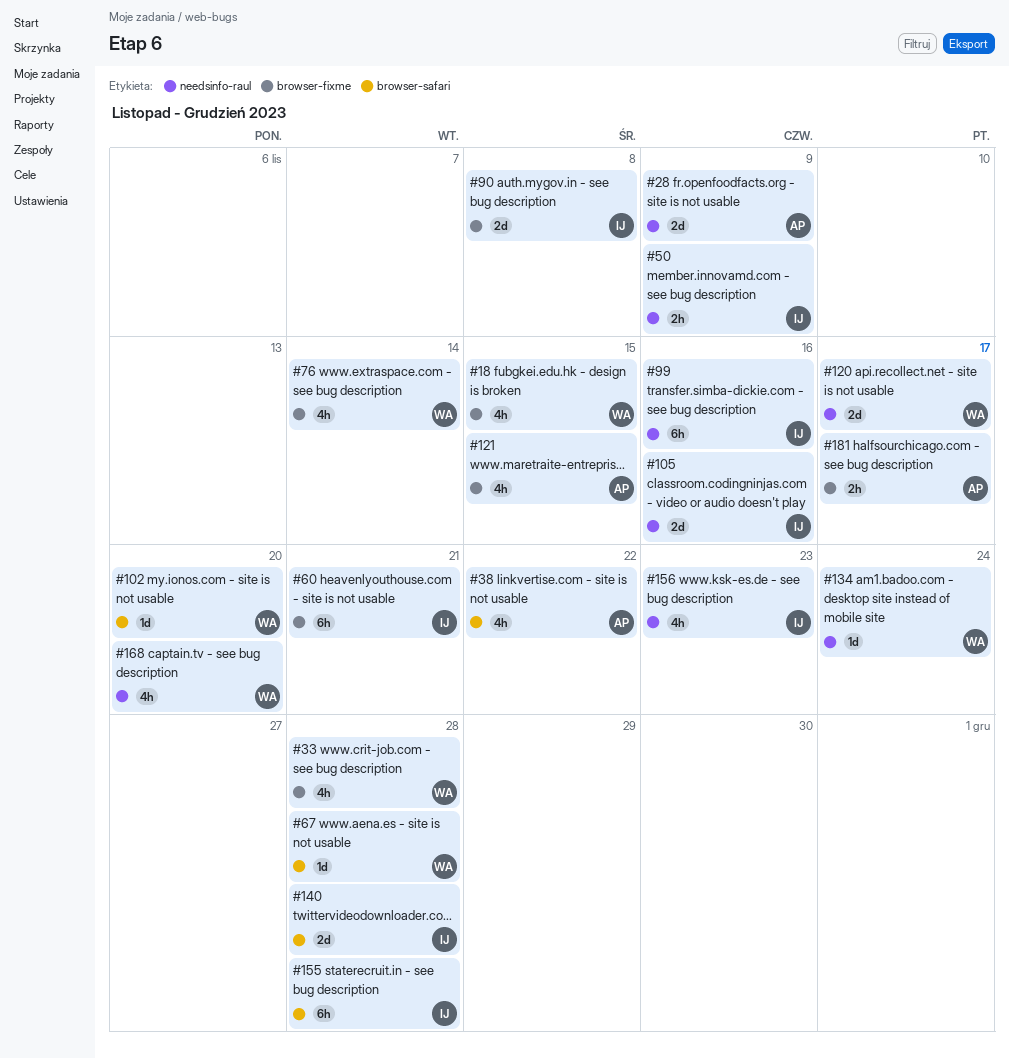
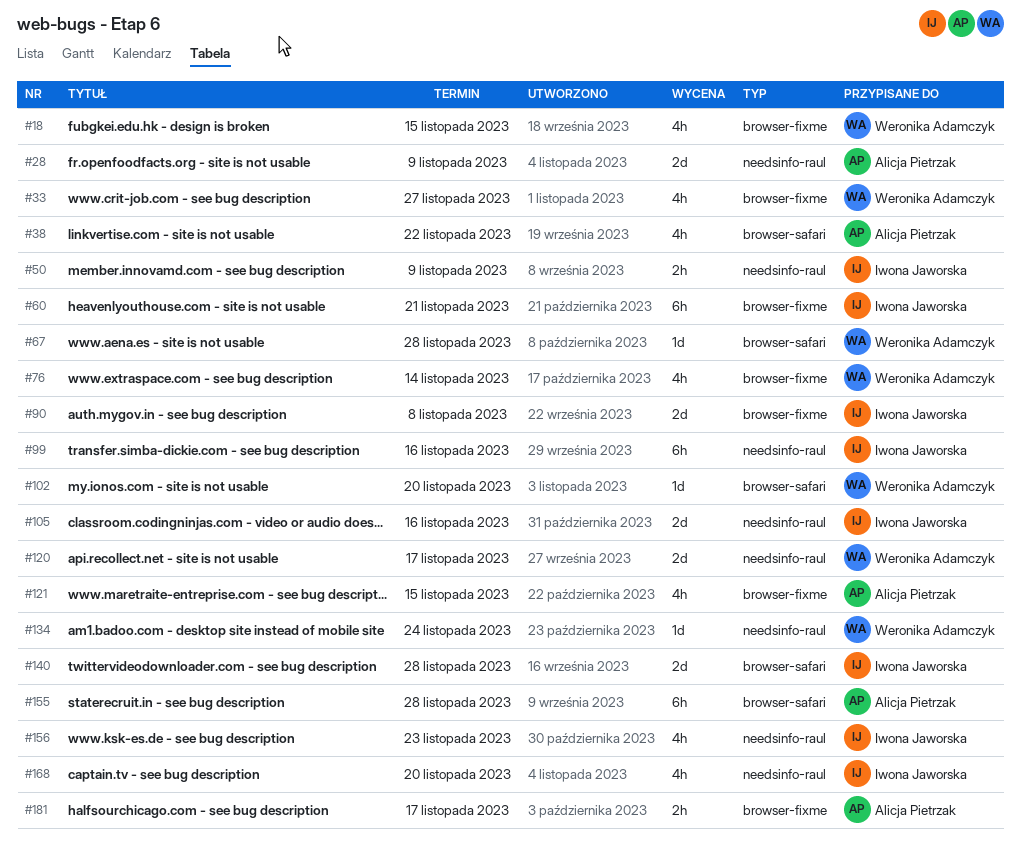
#33, due: Nov 28 -> Nov 27
#155, owner: Iwona Jaworska -> Alicja Pietrzak
#168, owner: Weronika Adamczyk -> Iwona Jaworska

